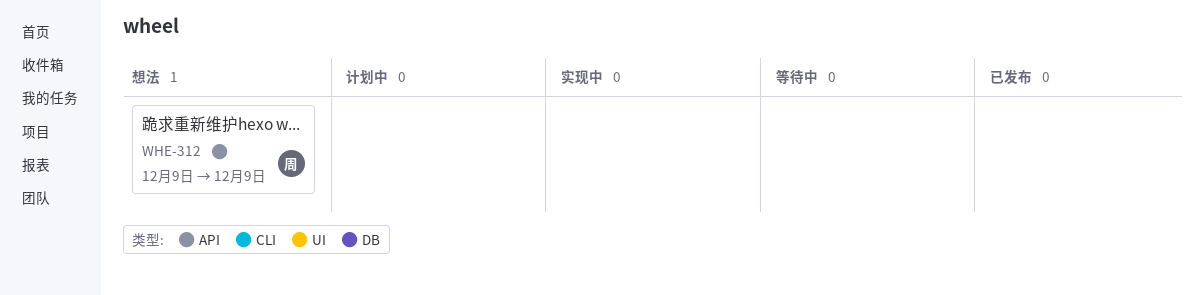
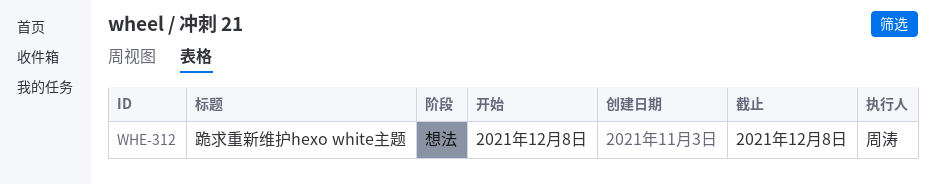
WHE-312, start: Dec 9 -> Dec 8
WHE-312, due: Dec 9 -> Dec 8

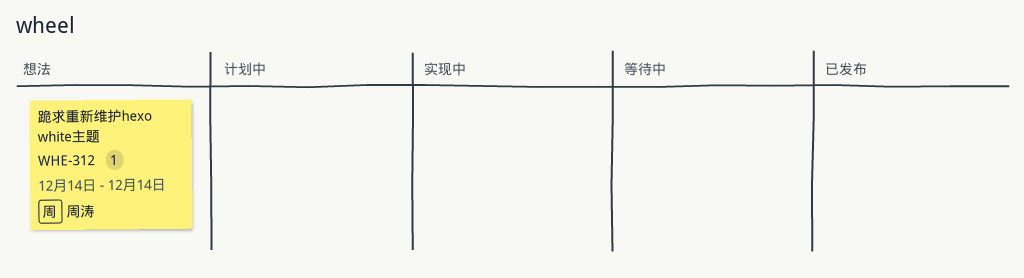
WHE-312, start: Dec 8 -> Dec 14
WHE-312, due: Dec 8 -> Dec 14

